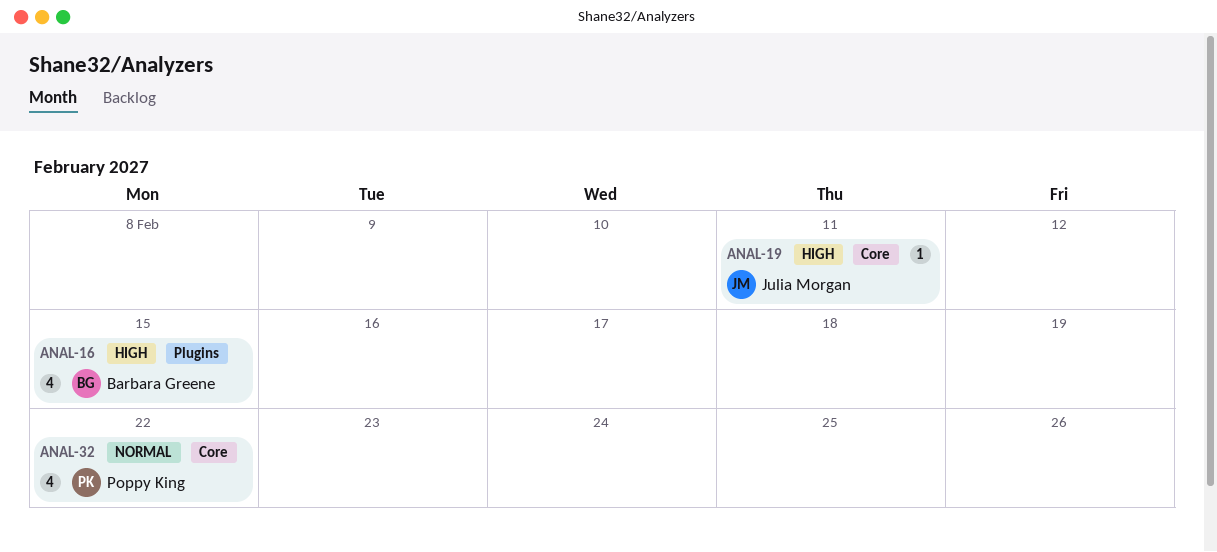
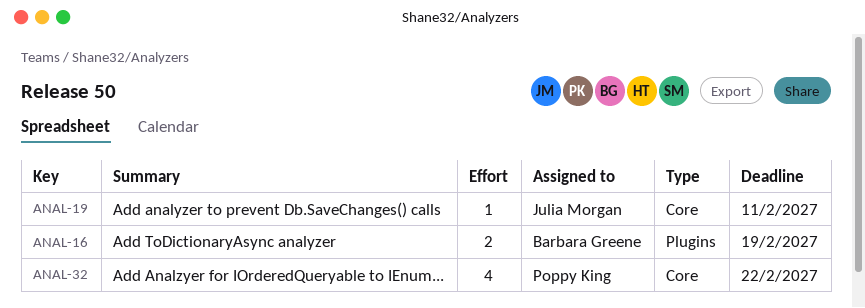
ANAL-16, estimate: 4 -> 2
ANAL-16, due: Feb 15 -> Feb 19

